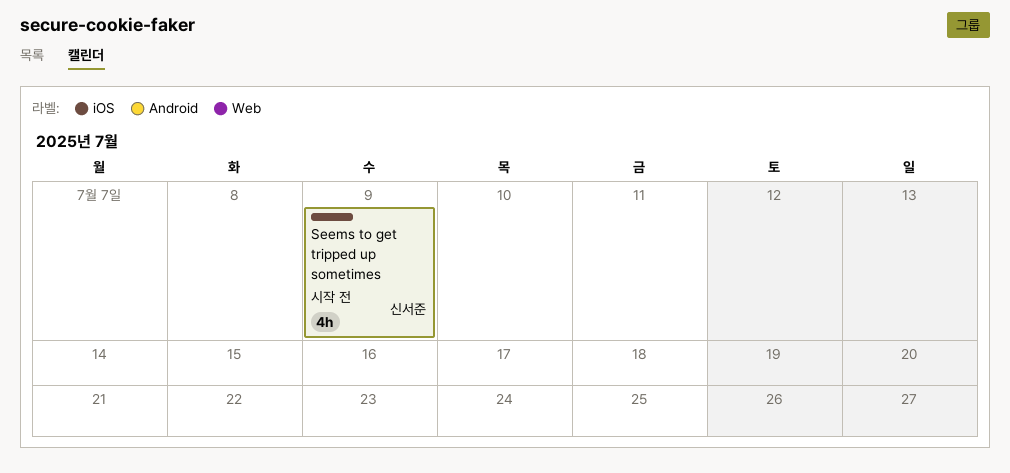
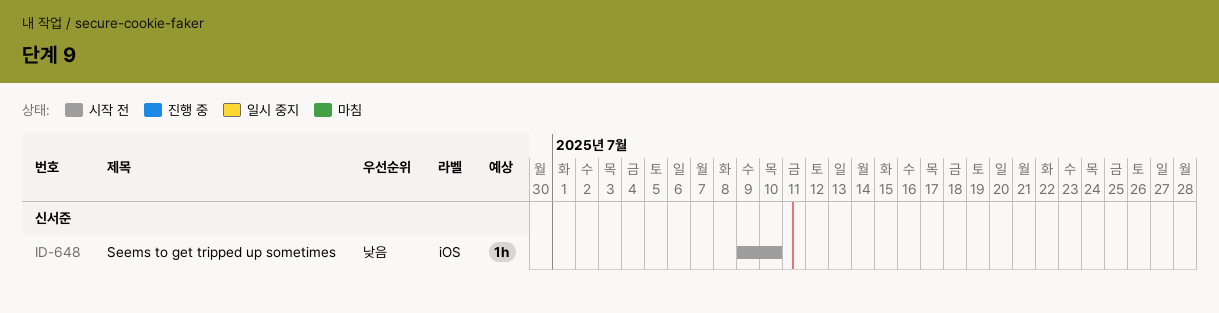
Seems to get tripped up sometimes, estimate: 4h -> 1h
Seems to get tripped up sometimes, due: Jul 9 -> Jul 10

